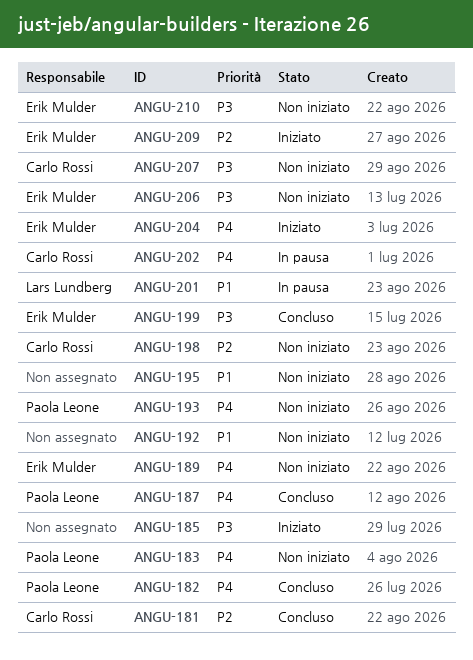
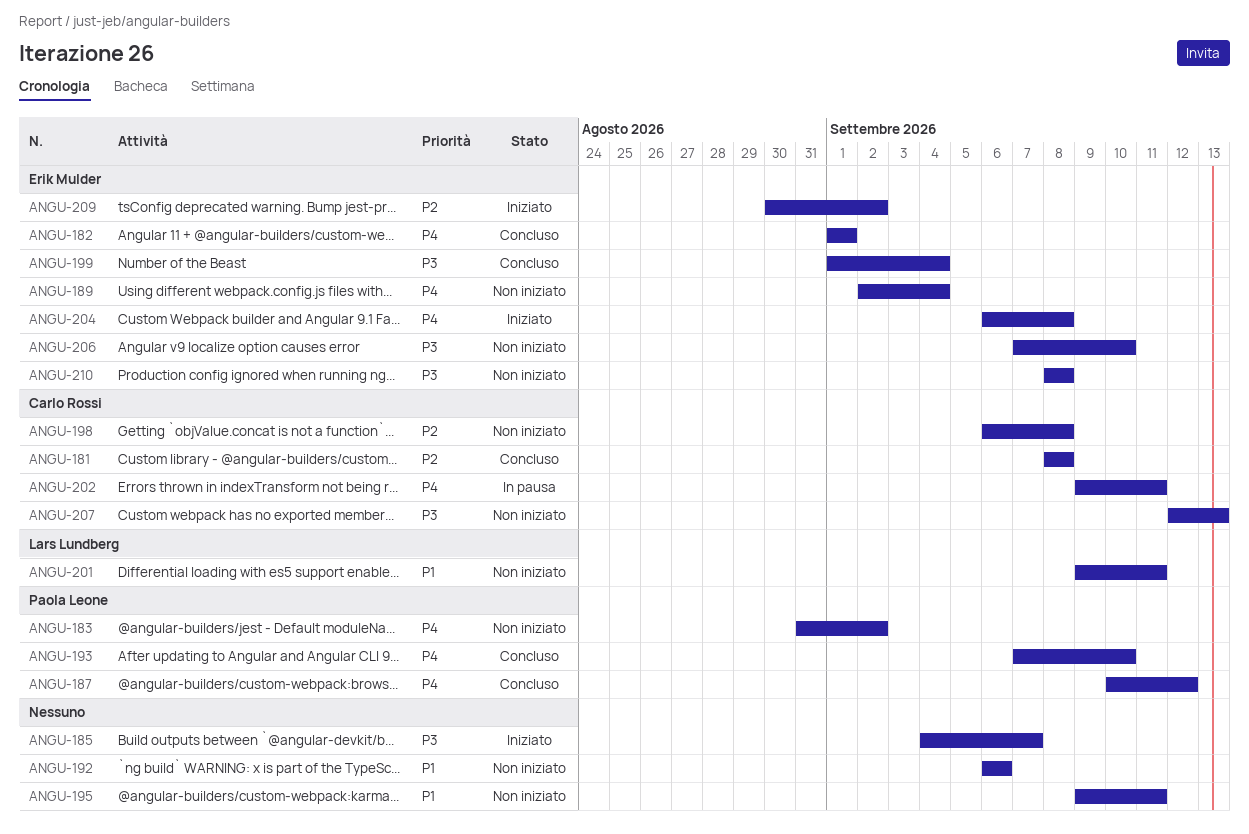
ANGU-182, owner: Paola Leone -> Erik Mulder
ANGU-193, status: Non iniziato -> Concluso
ANGU-201, status: In pausa -> Non iniziato

